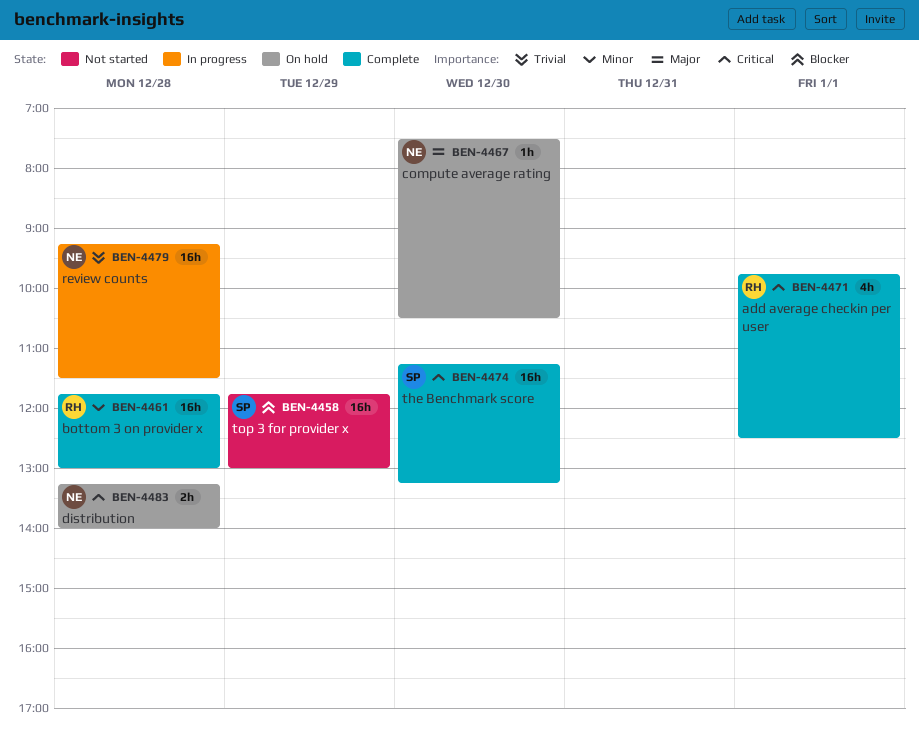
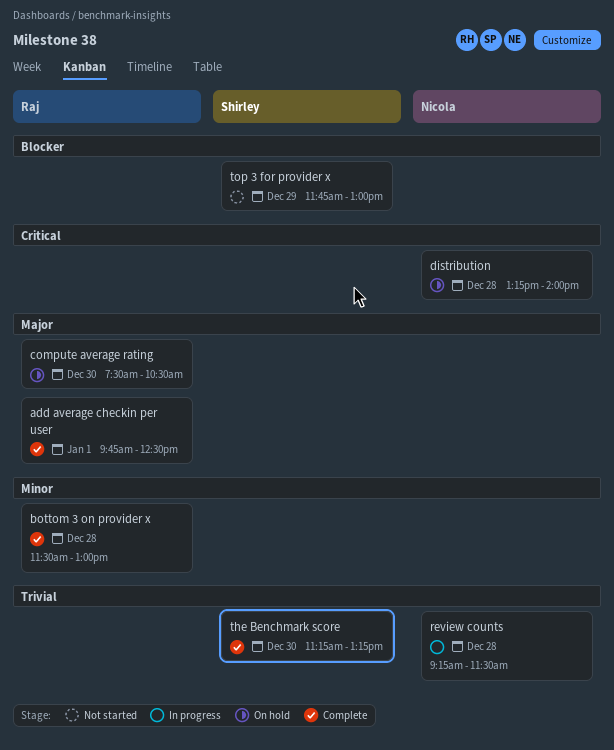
add average checkin per user, priority: Critical -> Major
bottom 3 on provider x, begins: 11:45 -> 11:30
compute average rating, owner: Nicola -> Raj
the Benchmark score, priority: Critical -> Trivial

